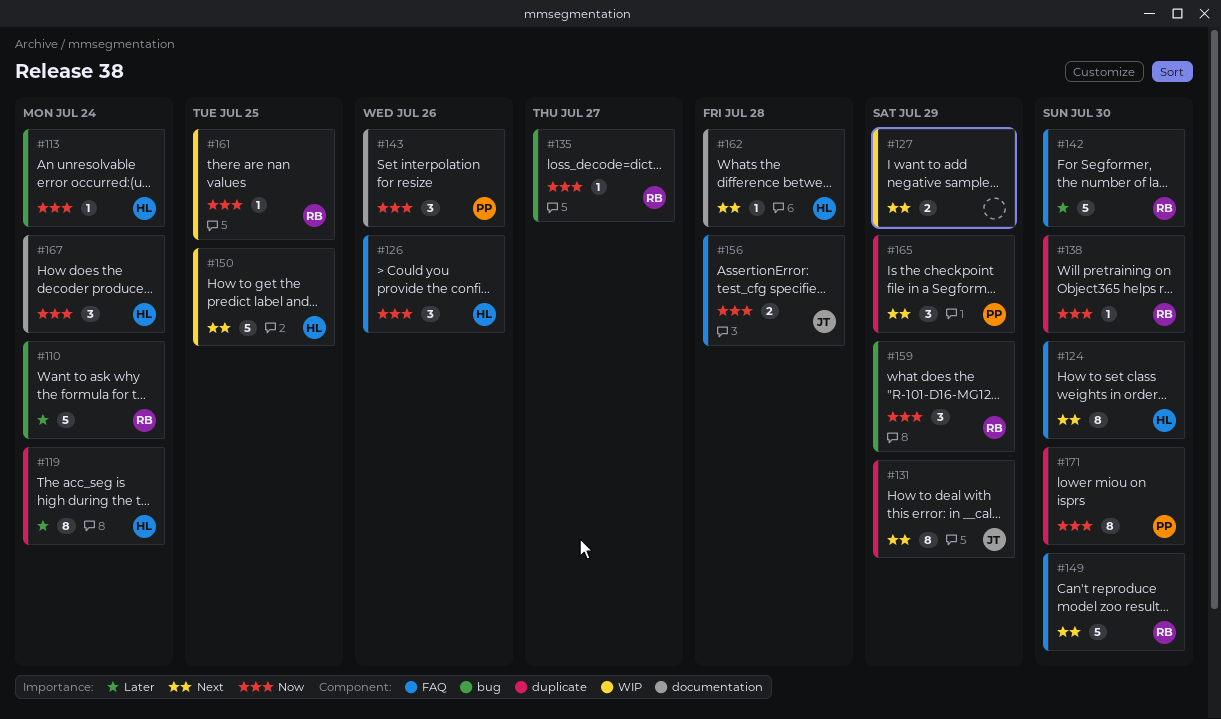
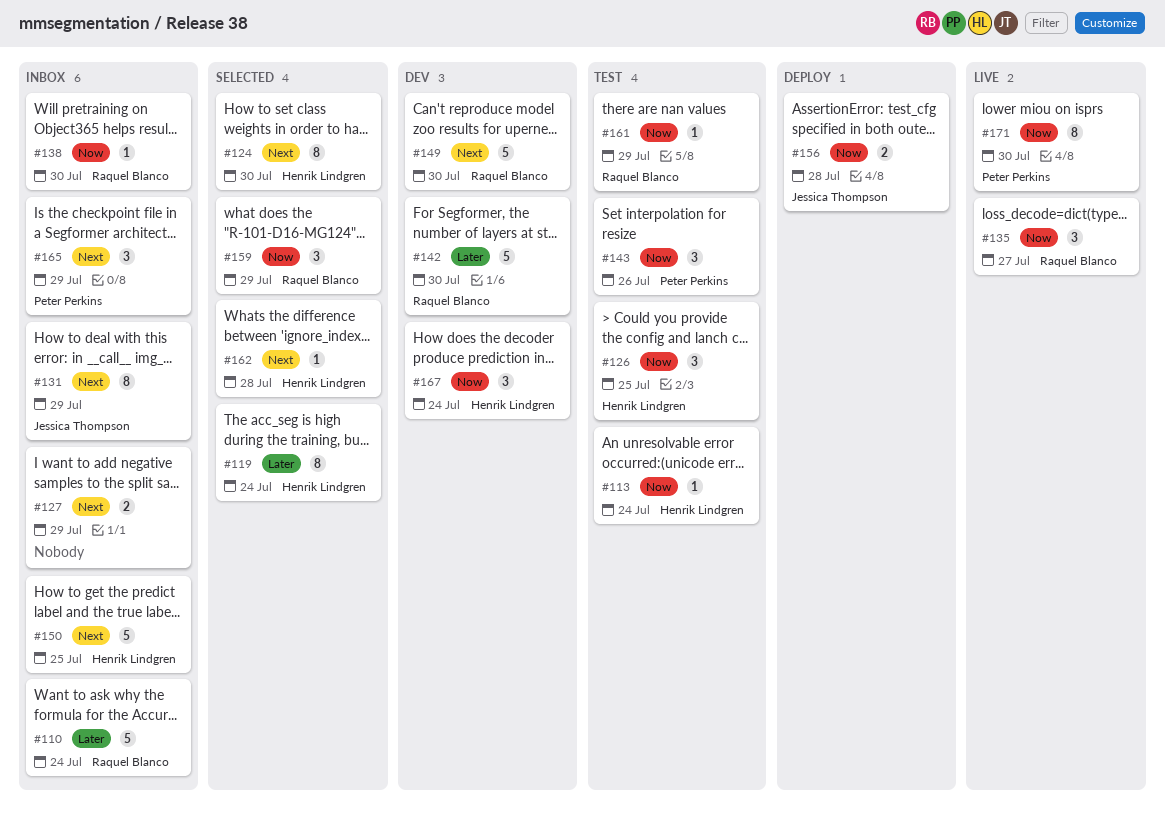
#126, due: Jul 26 -> Jul 25
#135, estimate: 1 -> 3
#161, due: Jul 25 -> Jul 29

